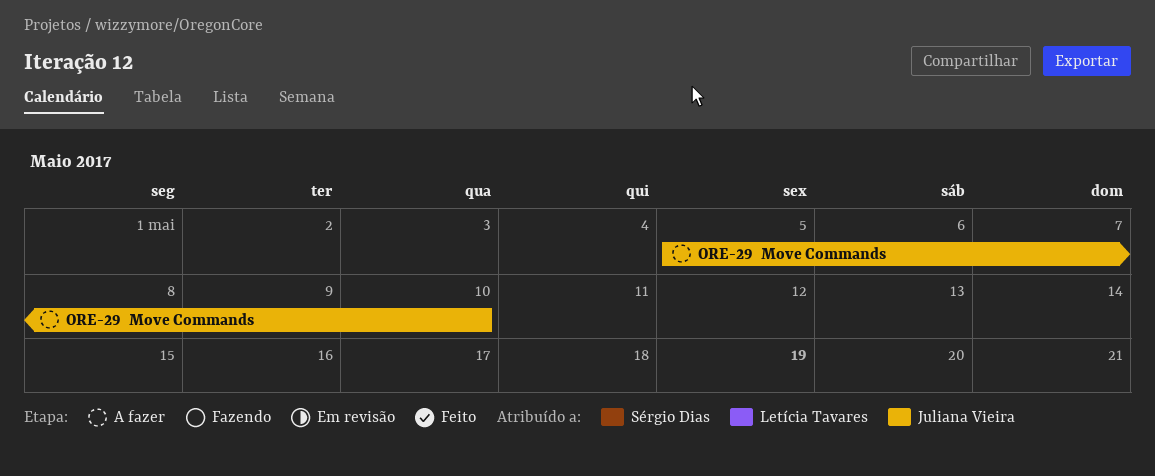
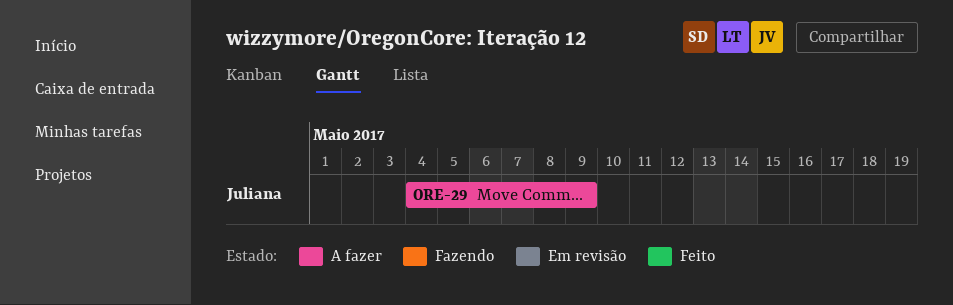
ORE-29, start: May 5 -> May 4
ORE-29, due: May 10 -> May 9

